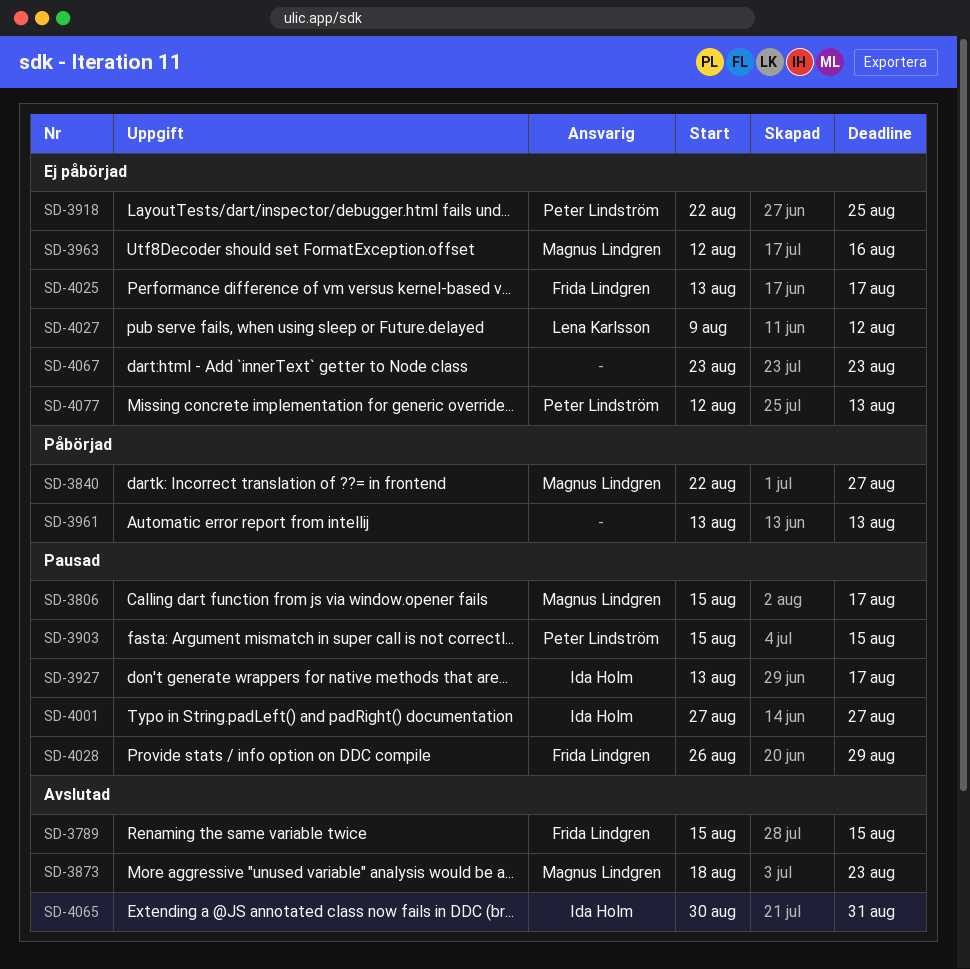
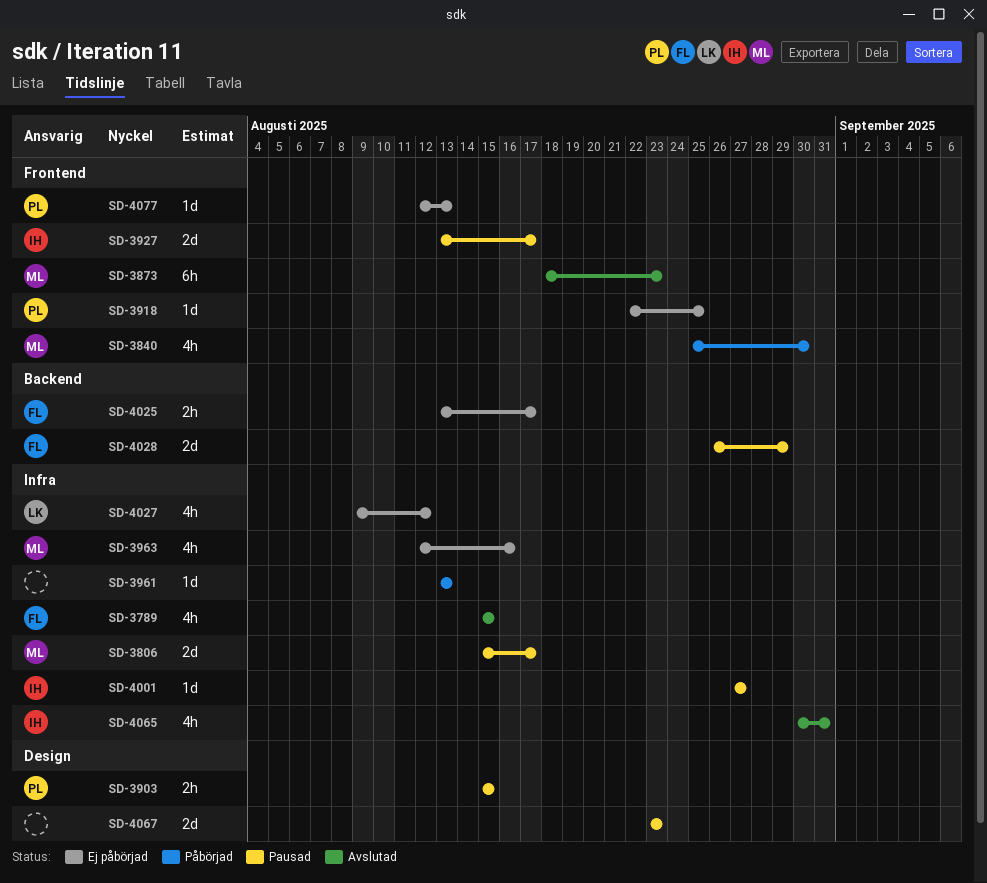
SD-3840, start: Aug 22 -> Aug 25
SD-3840, due: Aug 27 -> Aug 30
SD-4067, status: Ej påbörjad -> Pausad

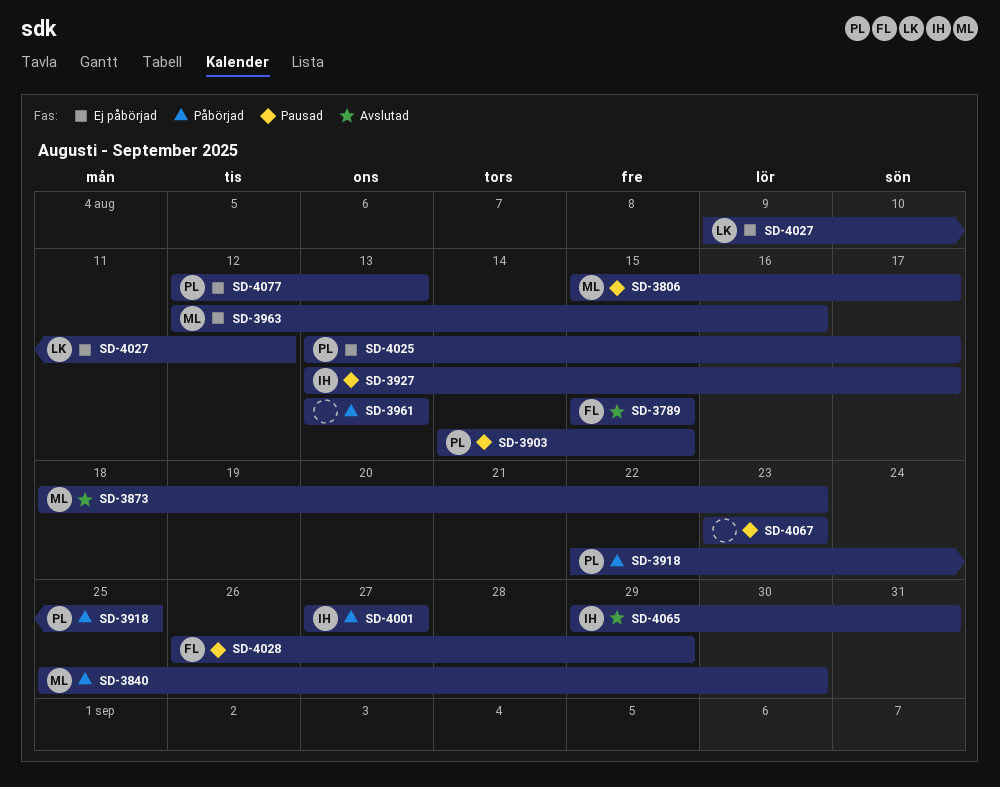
SD-3903, start: Aug 15 -> Aug 14
SD-3918, status: Ej påbörjad -> Påbörjad
SD-4001, status: Pausad -> Påbörjad
SD-4025, owner: FL -> PL
SD-4065, start: Aug 30 -> Aug 29

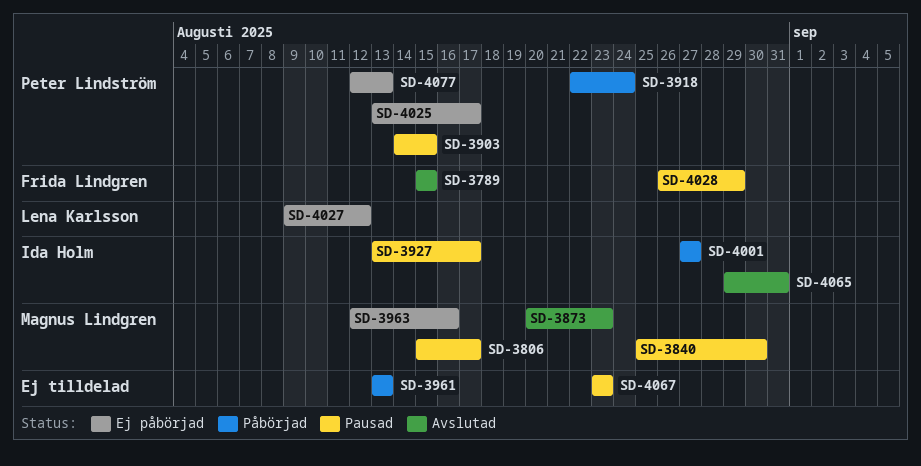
SD-3840, status: Påbörjad -> Pausad
SD-3873, start: Aug 18 -> Aug 20
SD-3918, due: Aug 25 -> Aug 24

